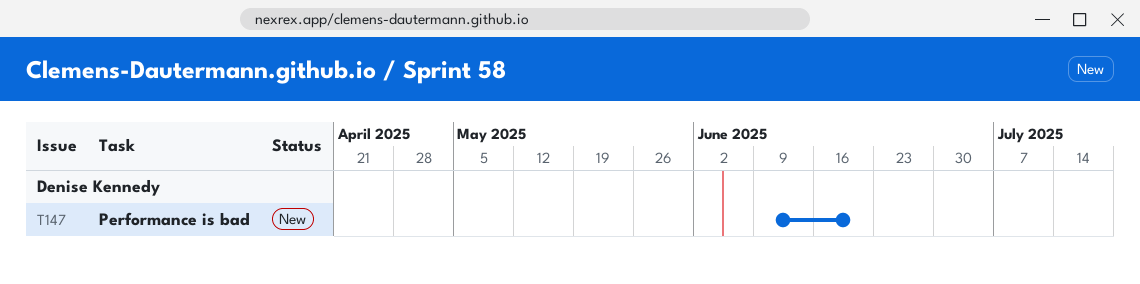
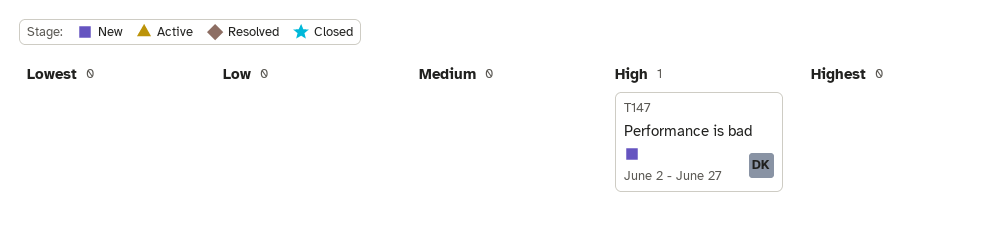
T147, start: Jun 9 -> Jun 2
T147, due: Jun 20 -> Jun 27

